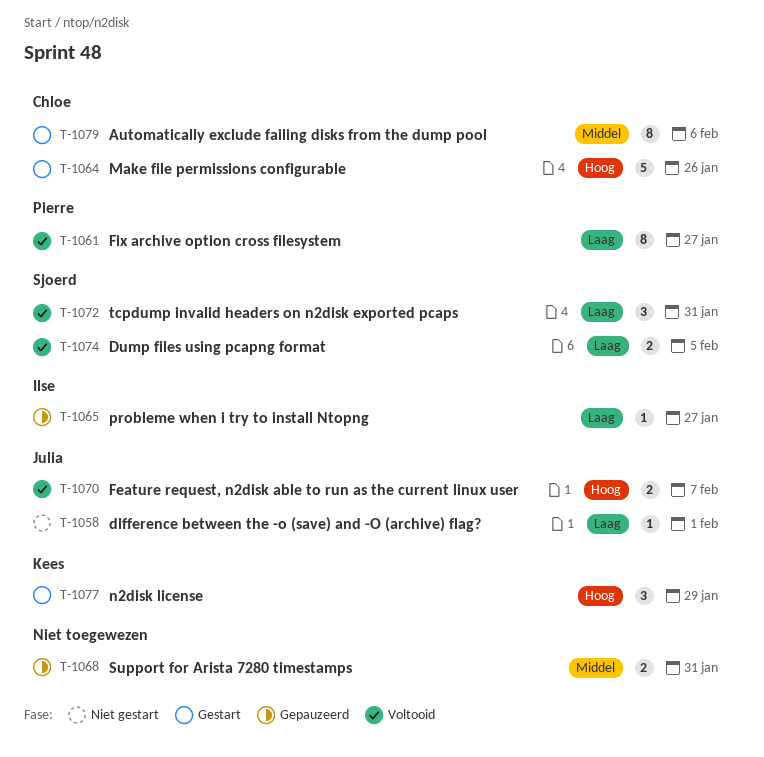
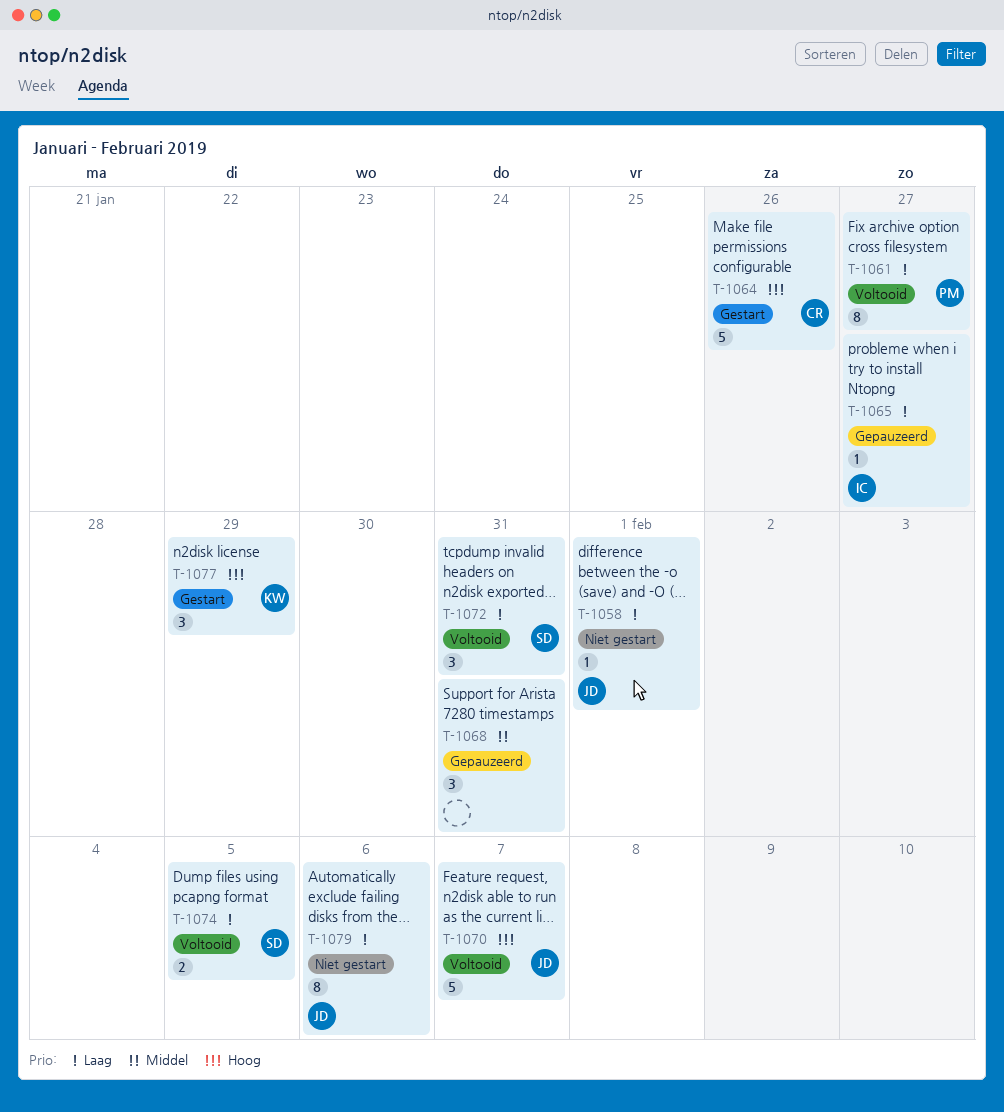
T-1068, estimate: 2 -> 3
T-1070, estimate: 2 -> 5
T-1079, status: Gestart -> Niet gestart
T-1079, owner: Chloe -> Julia
T-1079, priority: Middel -> Laag

